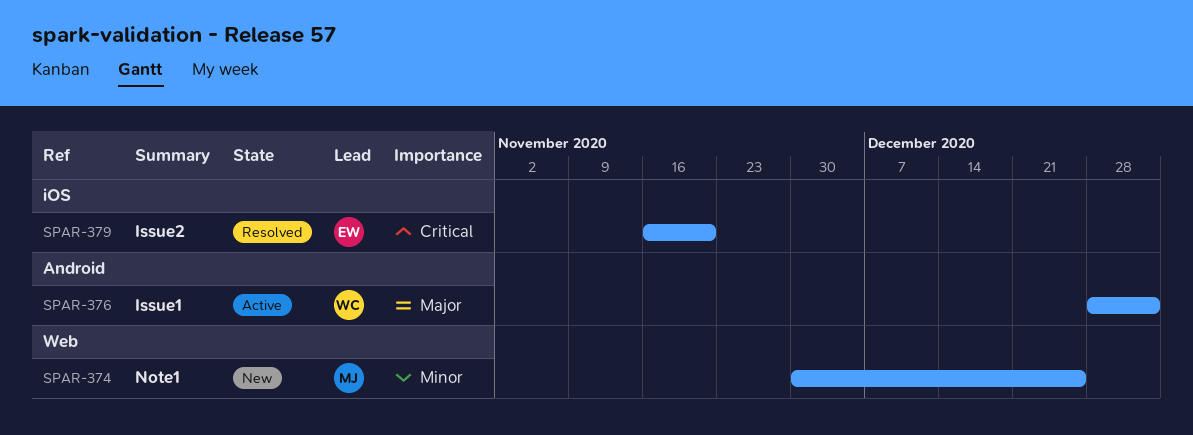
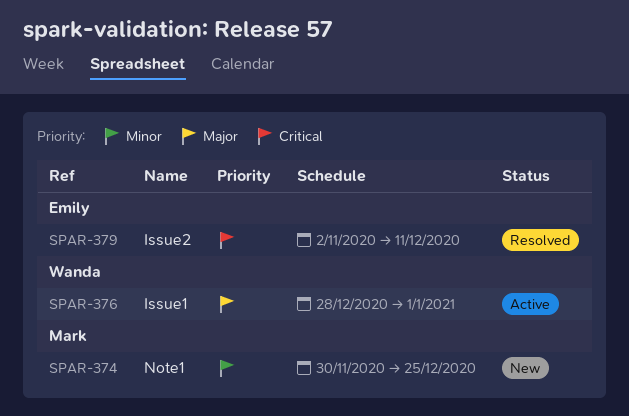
SPAR-379, start: Nov 16 -> Nov 2
SPAR-379, due: Nov 20 -> Dec 11

